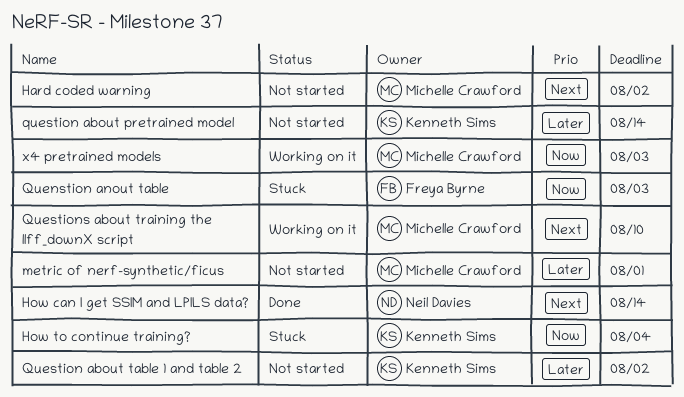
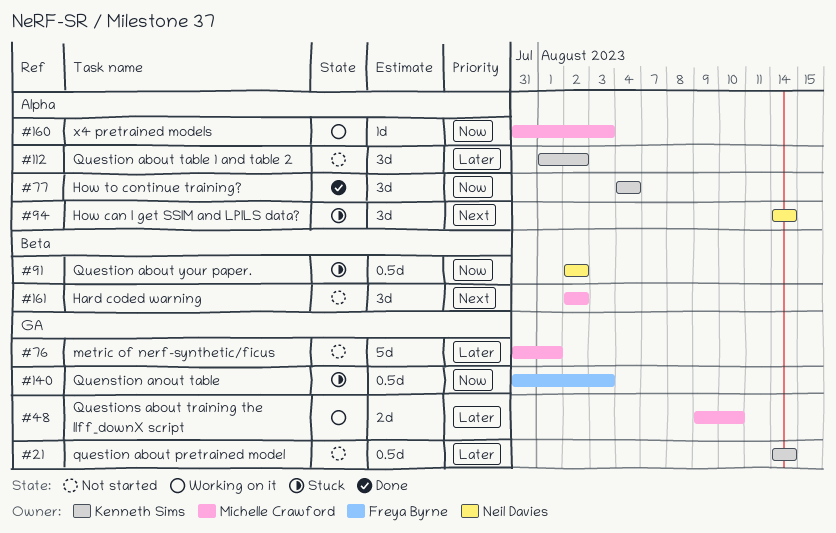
How can I get SSIM and LPILS data?, status: Done -> Stuck
How to continue training?, status: Stuck -> Done
Question about your paper.: none -> present
Questions about training the llff_downX script, priority: Next -> Later

